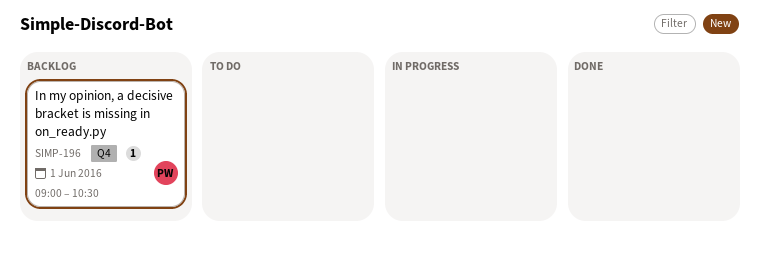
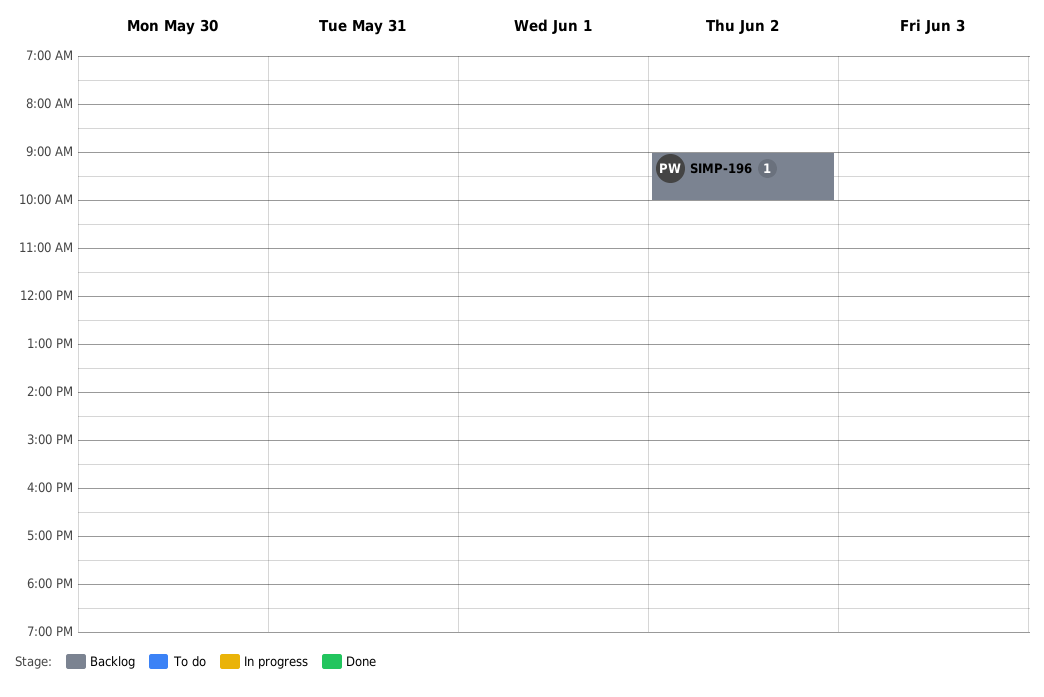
SIMP-196, day: Jun 1 -> Jun 2
SIMP-196, ends: 10:30 -> 10:00

